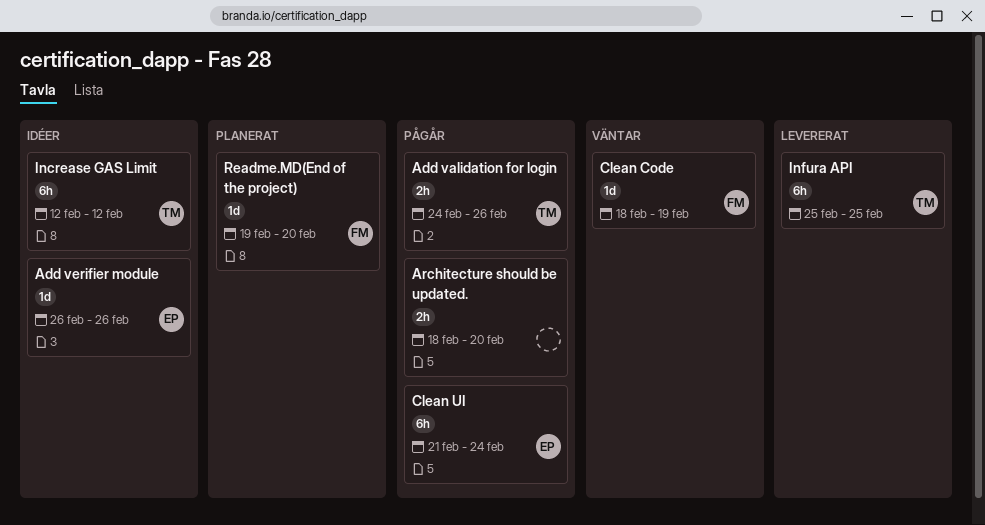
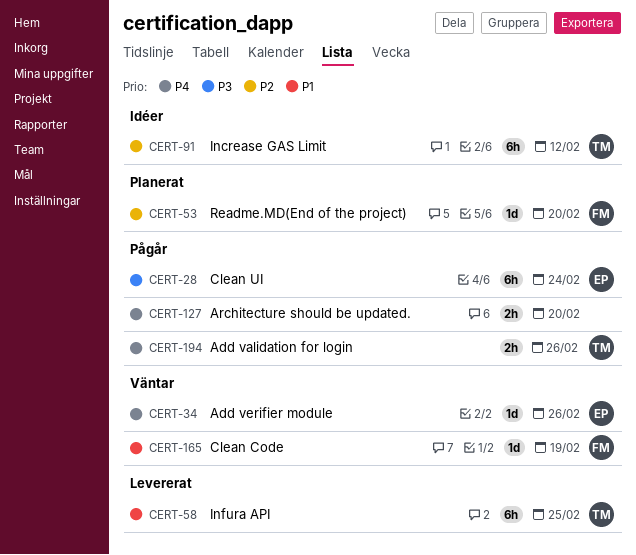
Add verifier module, status: Idéer -> Väntar

